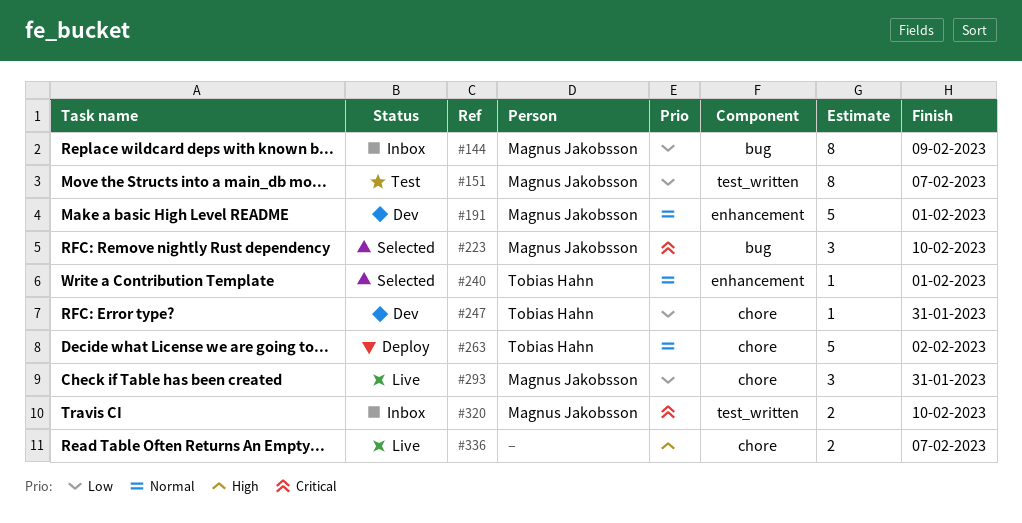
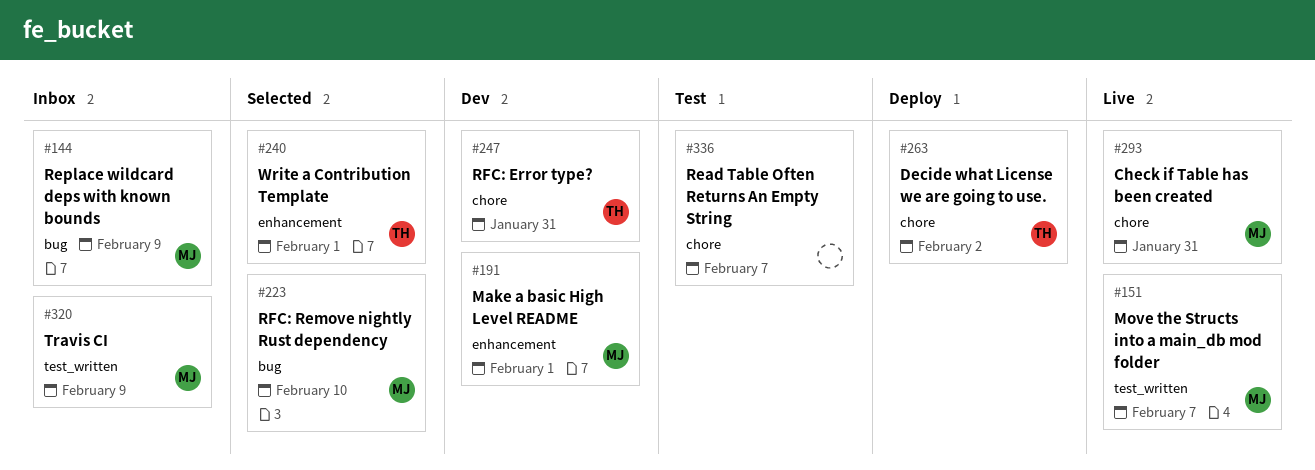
#151, status: Test -> Live
#320, due: Feb 10 -> Feb 9
#336, status: Live -> Test

